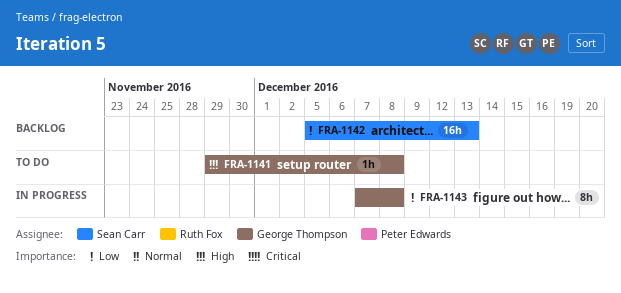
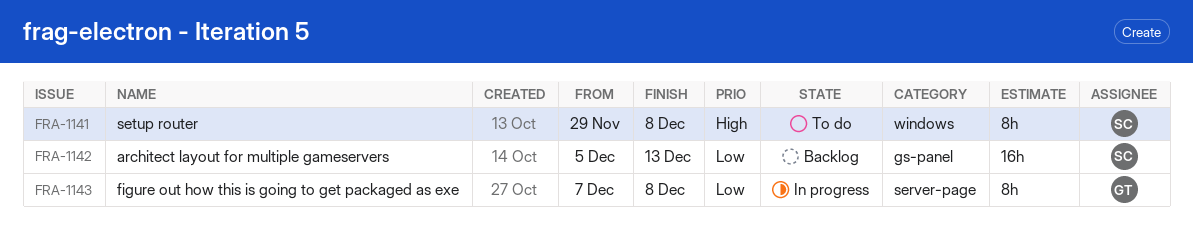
FRA-1141, owner: George Thompson -> Sean Carr
FRA-1141, estimate: 1h -> 8h

